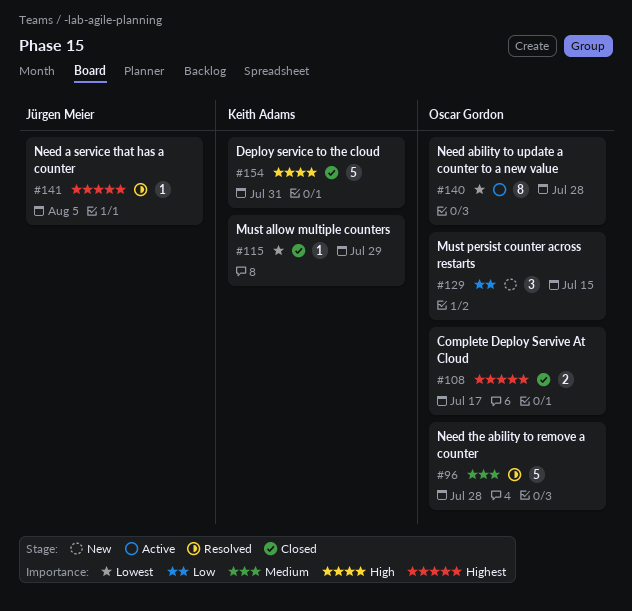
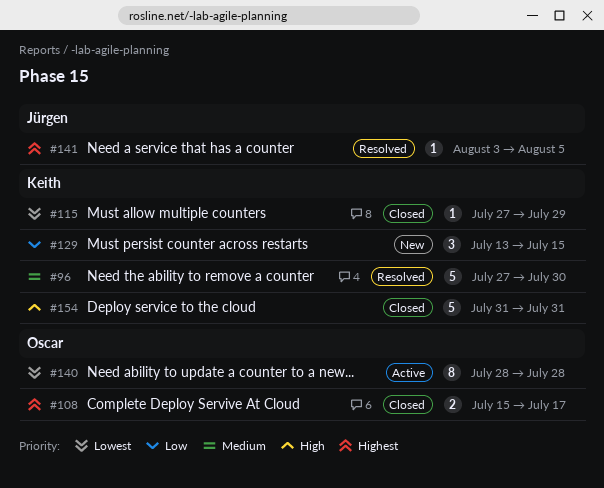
#96, owner: Oscar Gordon -> Keith Adams
#96, due: Jul 28 -> Jul 30
#129, owner: Oscar Gordon -> Keith Adams

